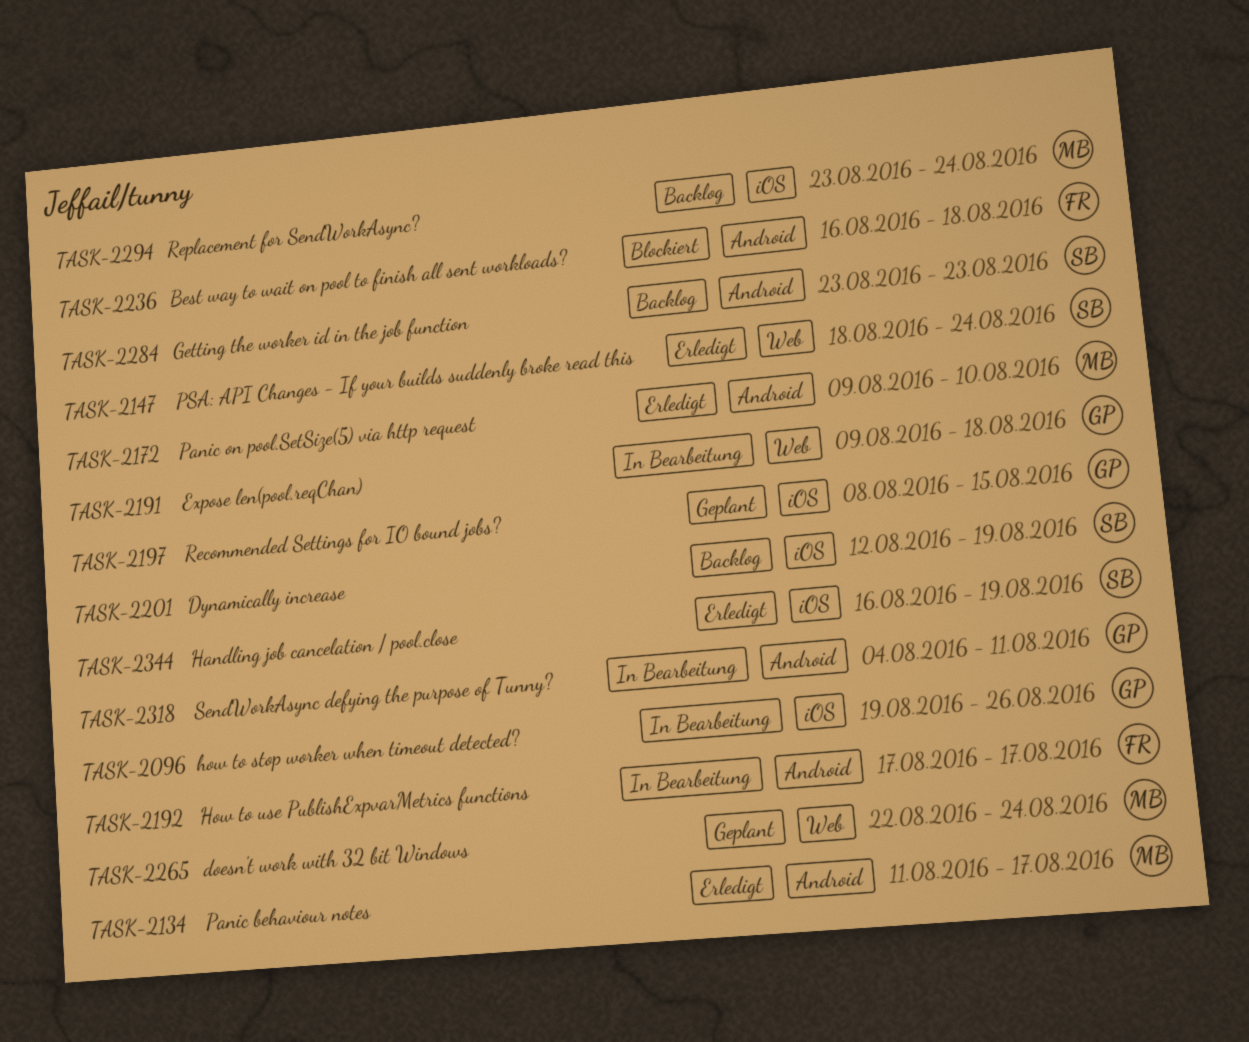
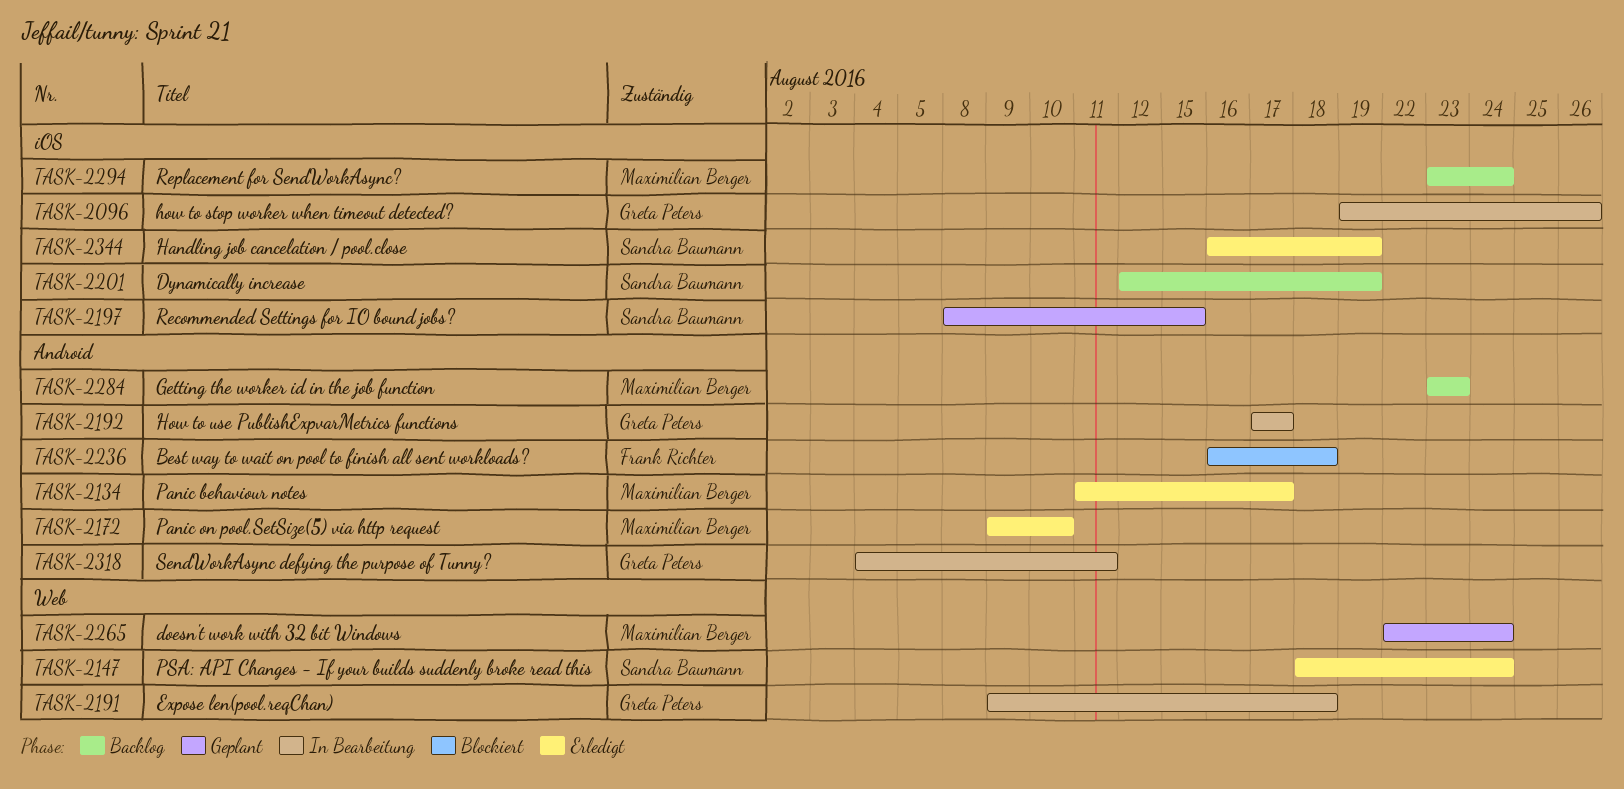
TASK-2192, owner: Frank Richter -> Greta Peters
TASK-2197, owner: Greta Peters -> Sandra Baumann
TASK-2284, owner: Sandra Baumann -> Maximilian Berger

